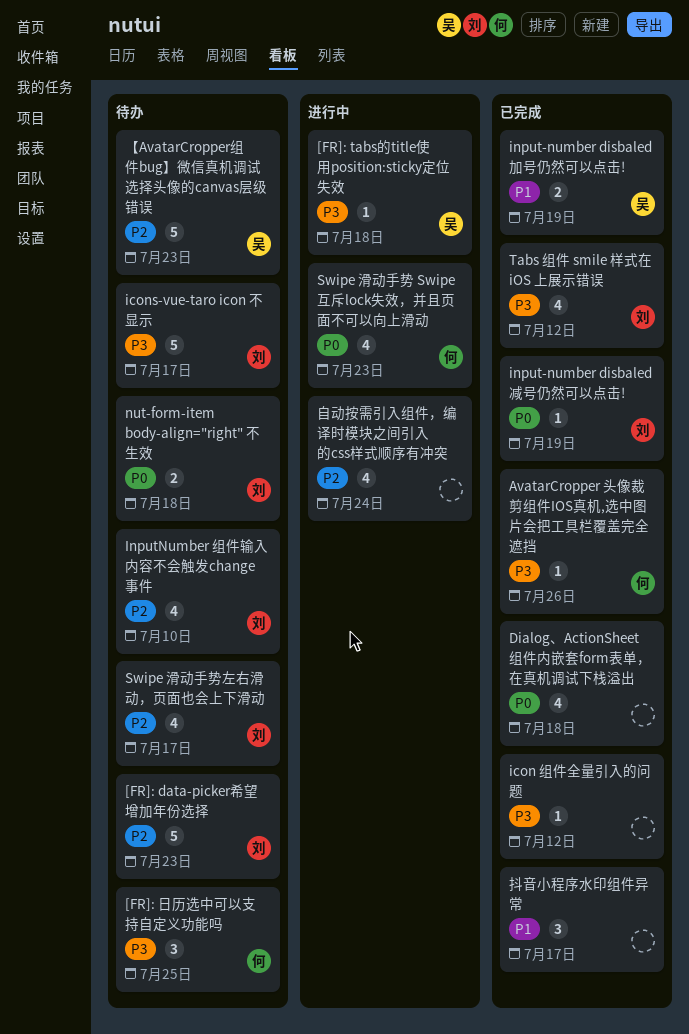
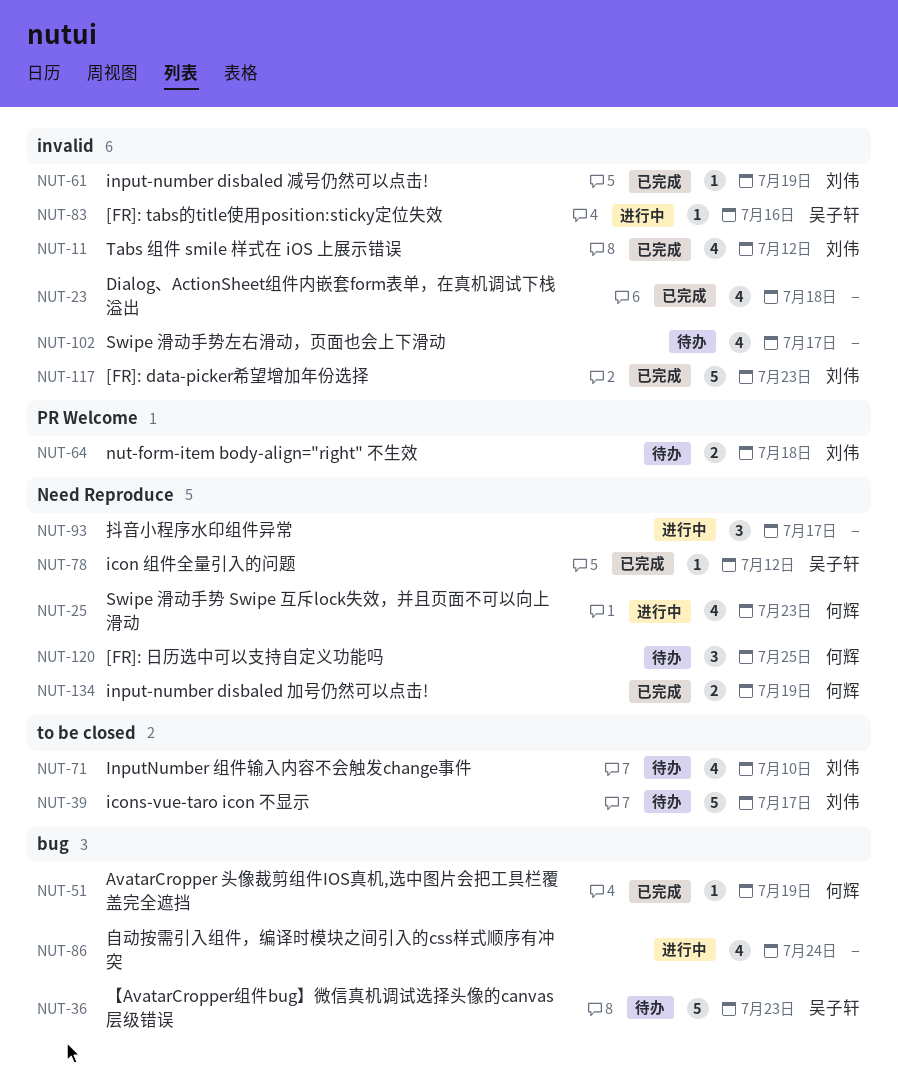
[FR]: data-picker希望增加年份选择, status: 待办 -> 已完成
[FR]: tabs的title使用position:sticky定位失效, due: Jul 18 -> Jul 16
AvatarCropper 头像裁剪组件IOS真机,选中图片会把工具栏覆盖完全遮挡, due: Jul 26 -> Jul 19
icon 组件全量引入的问题, owner: none -> 吴子轩
input-number disbaled 加号仍然可以点击!, owner: 吴子轩 -> 何辉
Swipe 滑动手势左右滑动，页面也会上下滑动, owner: 刘伟 -> none
抖音小程序水印组件异常, status: 已完成 -> 进行中

